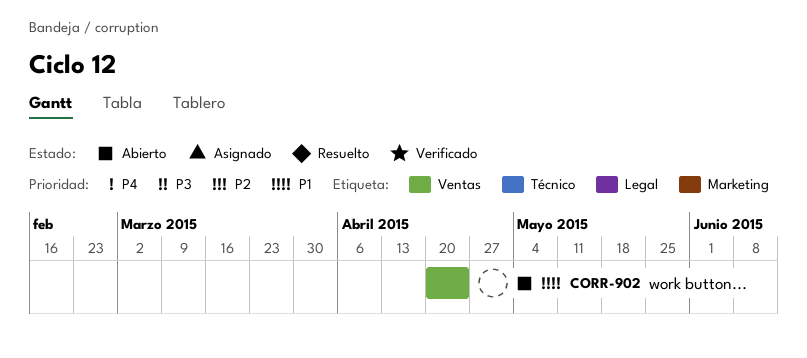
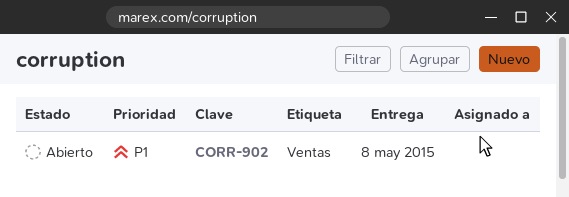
CORR-902, due: Apr 24 -> May 8

